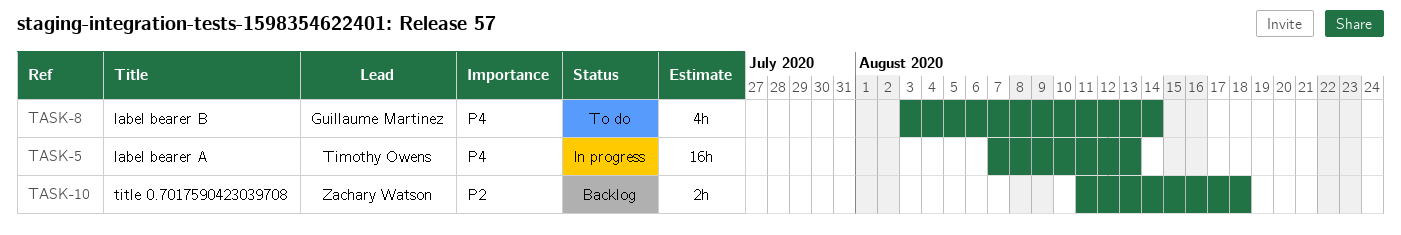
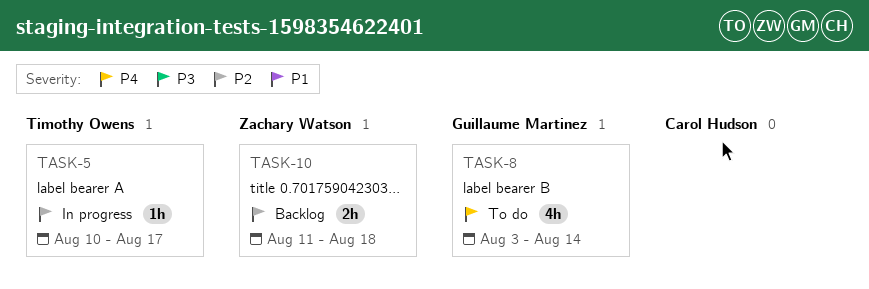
TASK-5, priority: P4 -> P2
TASK-5, estimate: 16h -> 1h
TASK-5, start: Aug 7 -> Aug 10
TASK-5, due: Aug 13 -> Aug 17

